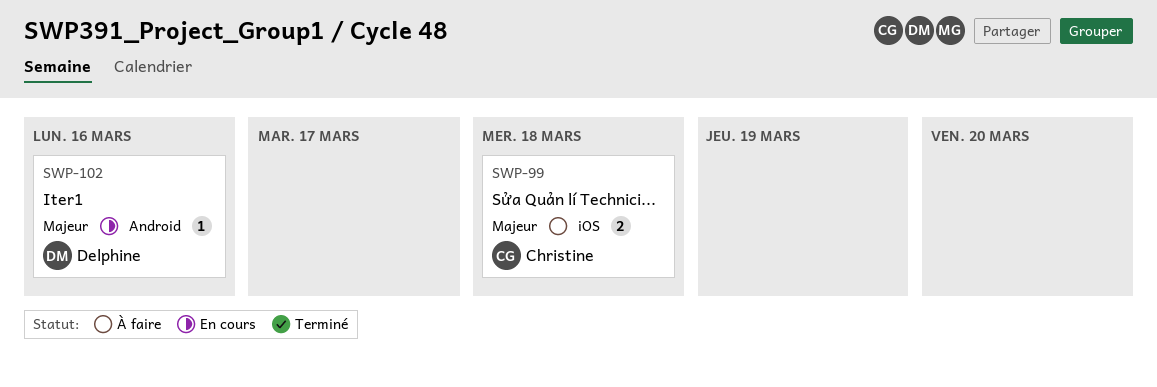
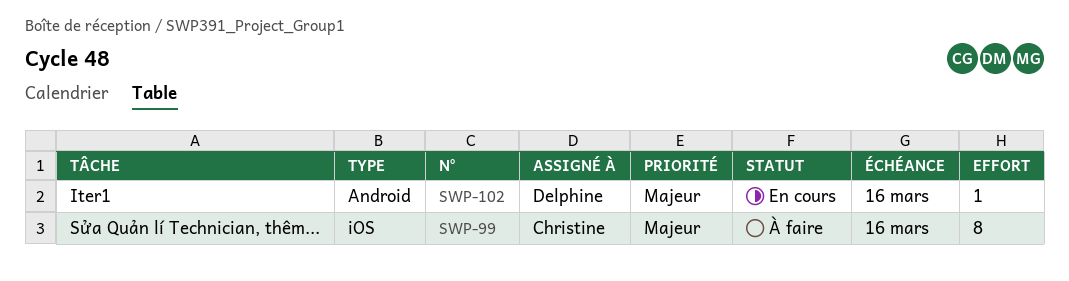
SWP-99, estimate: 2 -> 8
SWP-99, due: Mar 18 -> Mar 16

